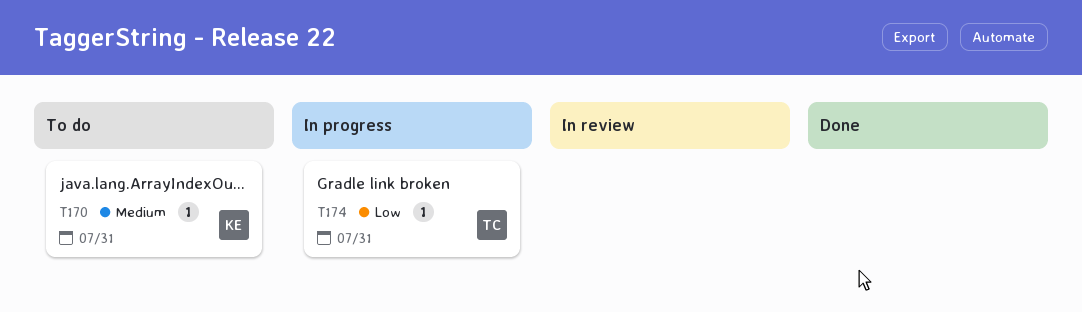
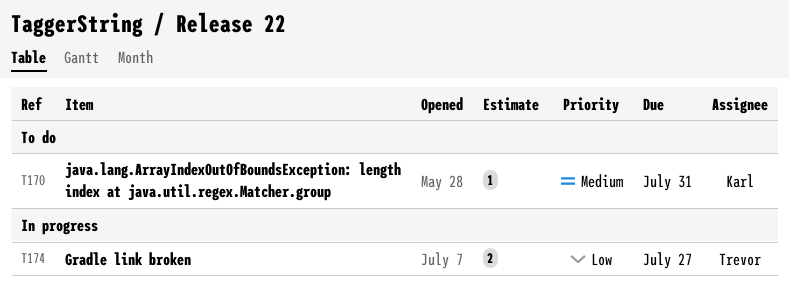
T174, estimate: 1 -> 2
T174, due: Jul 31 -> Jul 27

